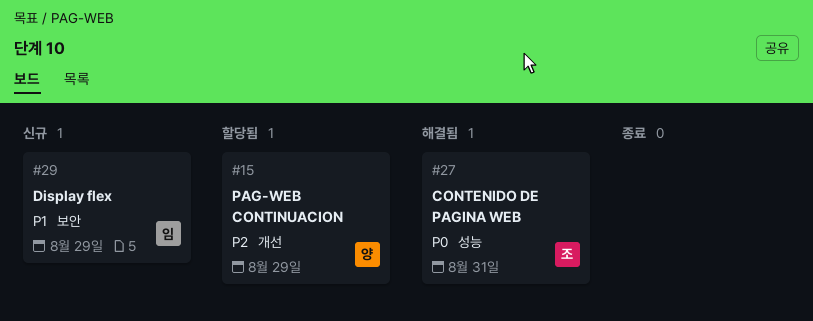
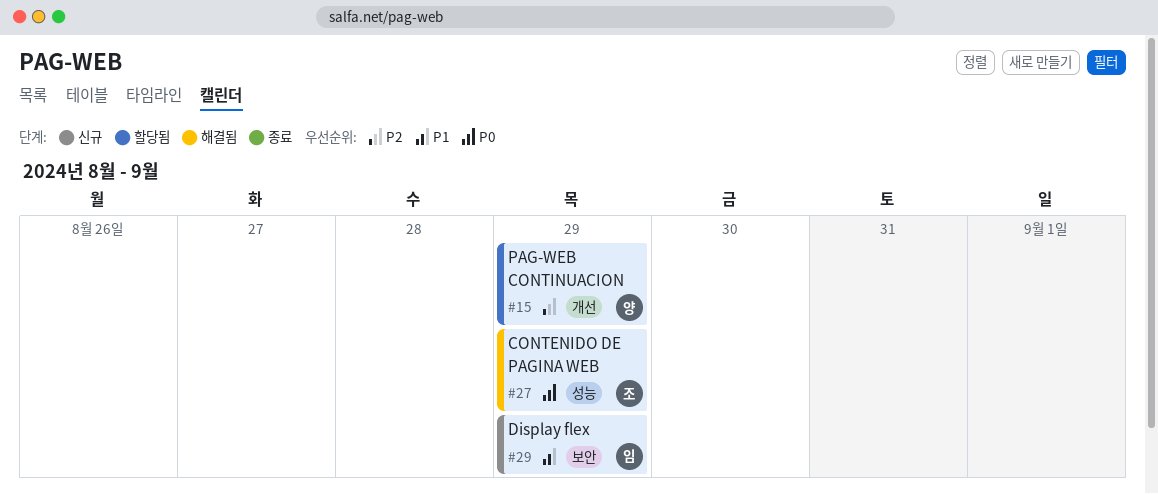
#27, due: Aug 31 -> Aug 29

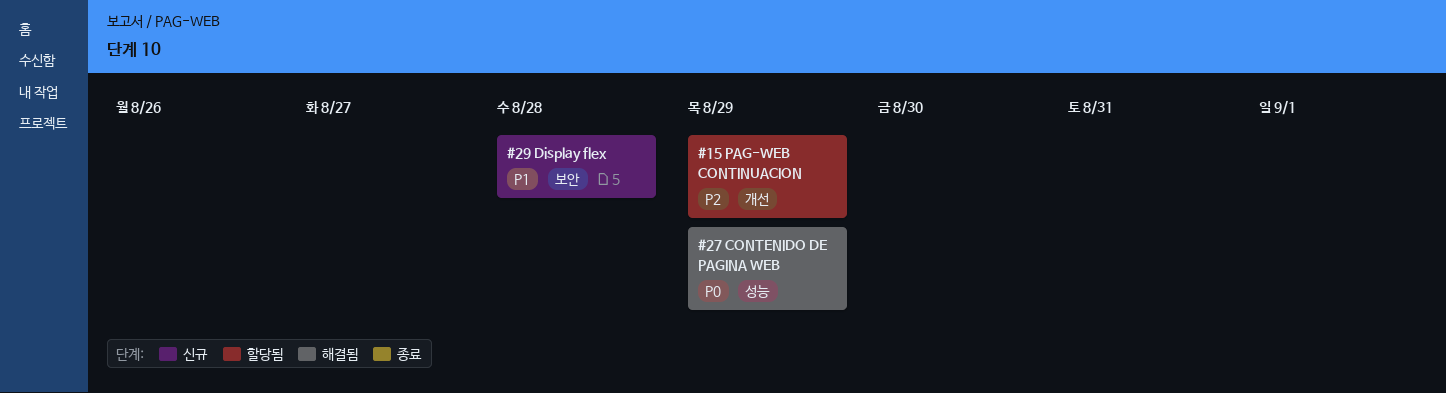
#29, due: Aug 29 -> Aug 28

